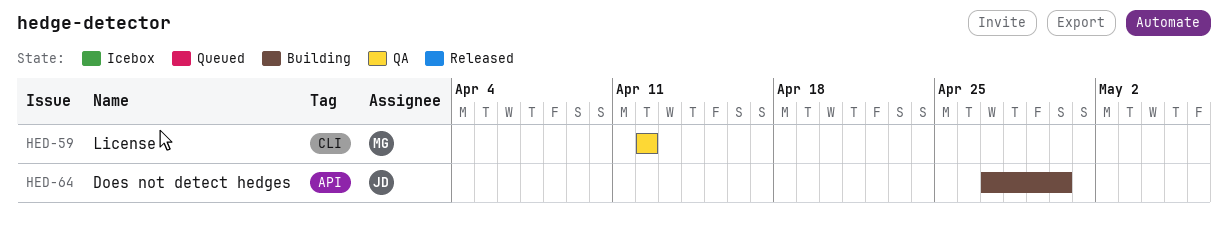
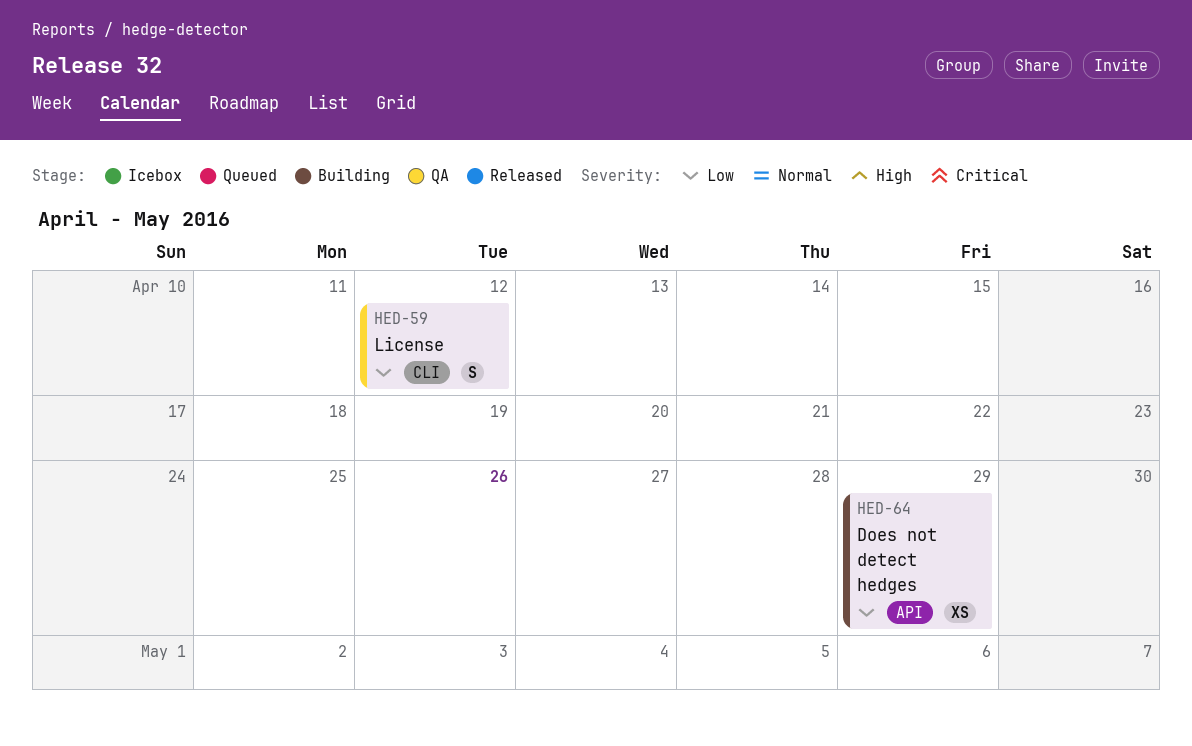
HED-64, due: Apr 30 -> Apr 29

